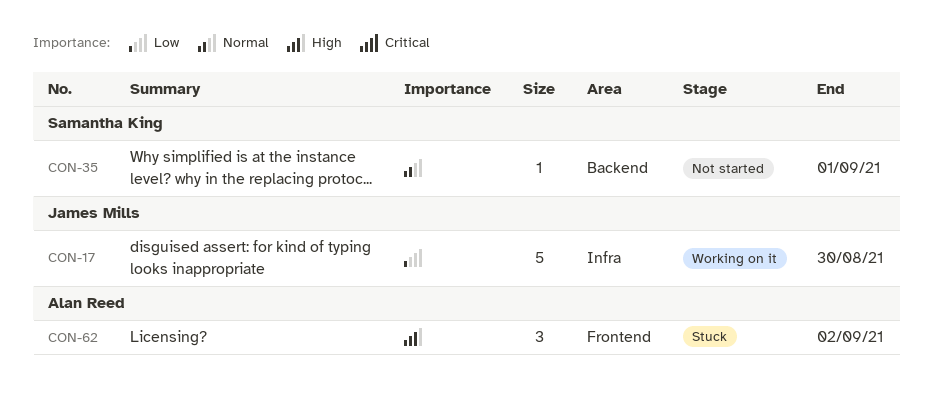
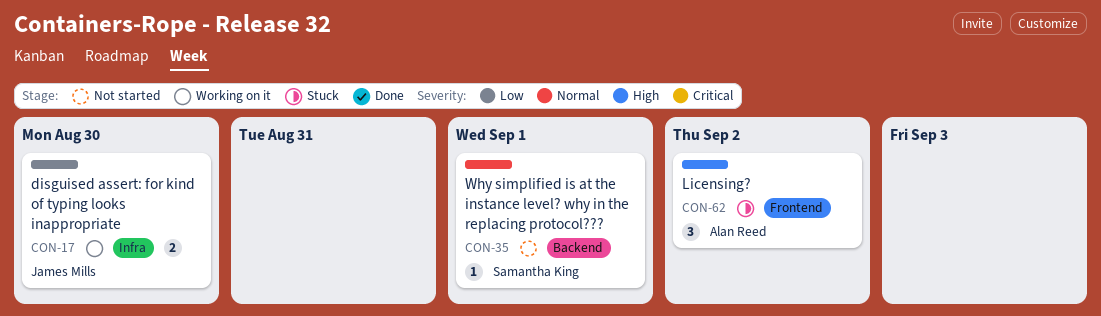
CON-17, estimate: 5 -> 2

